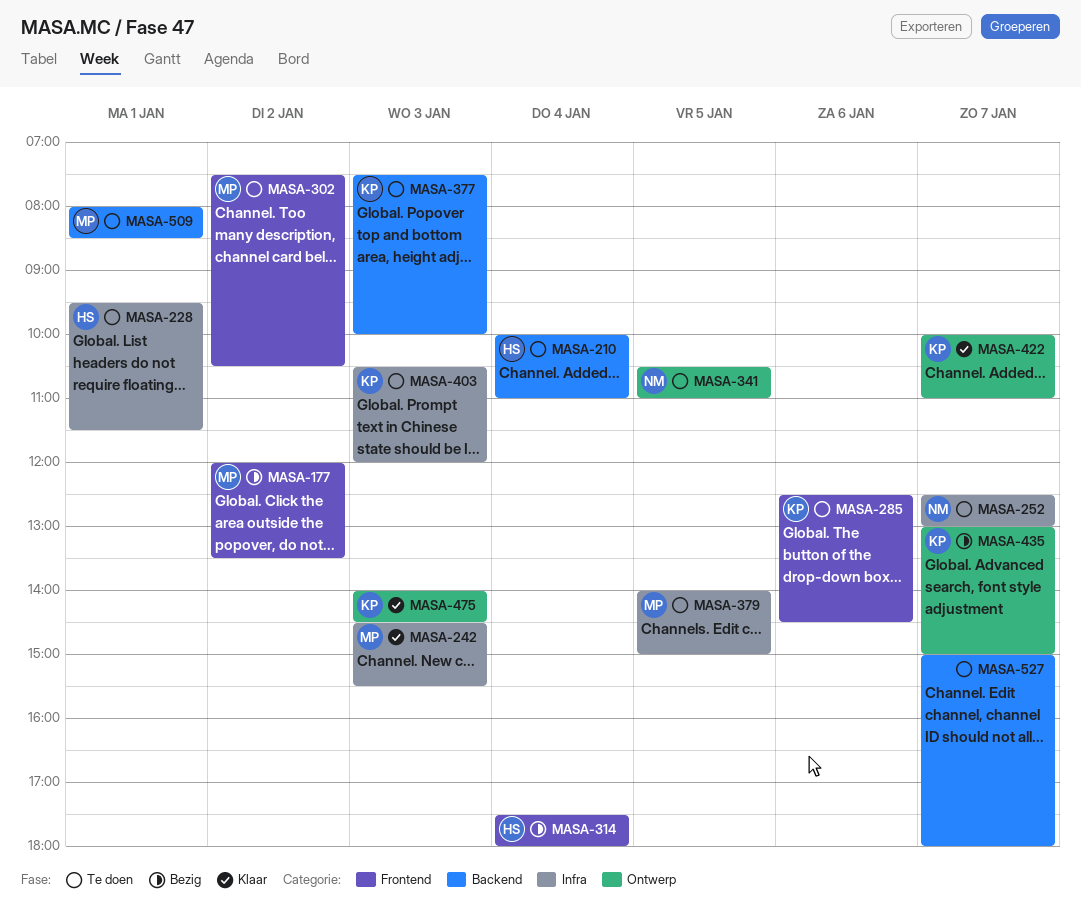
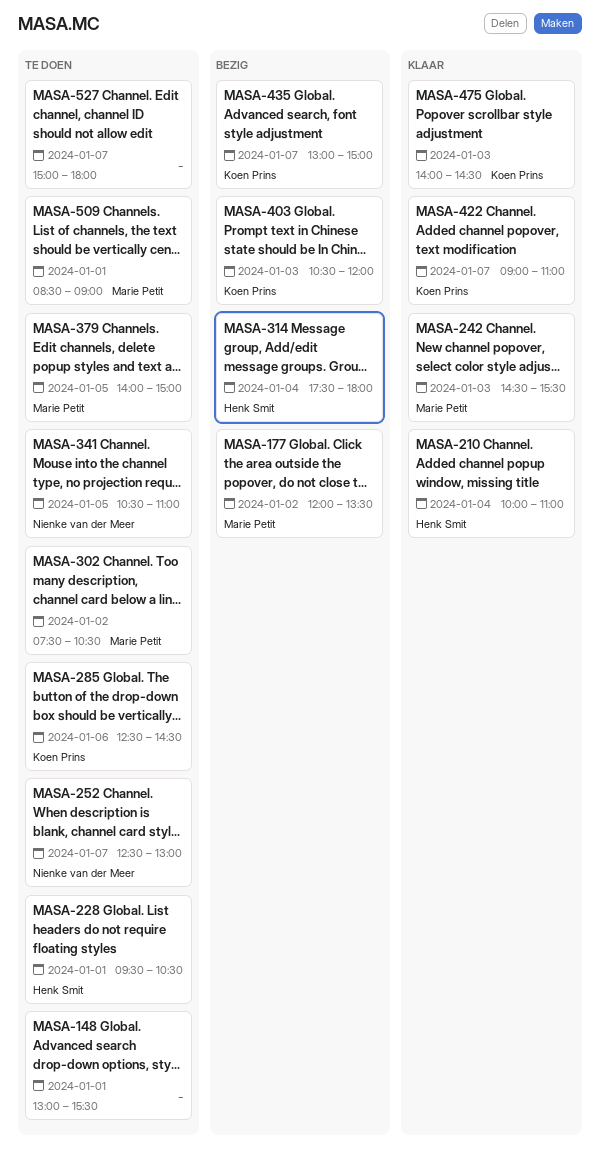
MASA-148: none -> present
MASA-210, status: Te doen -> Klaar
MASA-228, ends: 11:30 -> 10:30
MASA-377: present -> none
MASA-403, status: Te doen -> Bezig
MASA-422, begins: 10:00 -> 09:00
MASA-509, begins: 08:00 -> 08:30
MASA-509, ends: 08:30 -> 09:00

